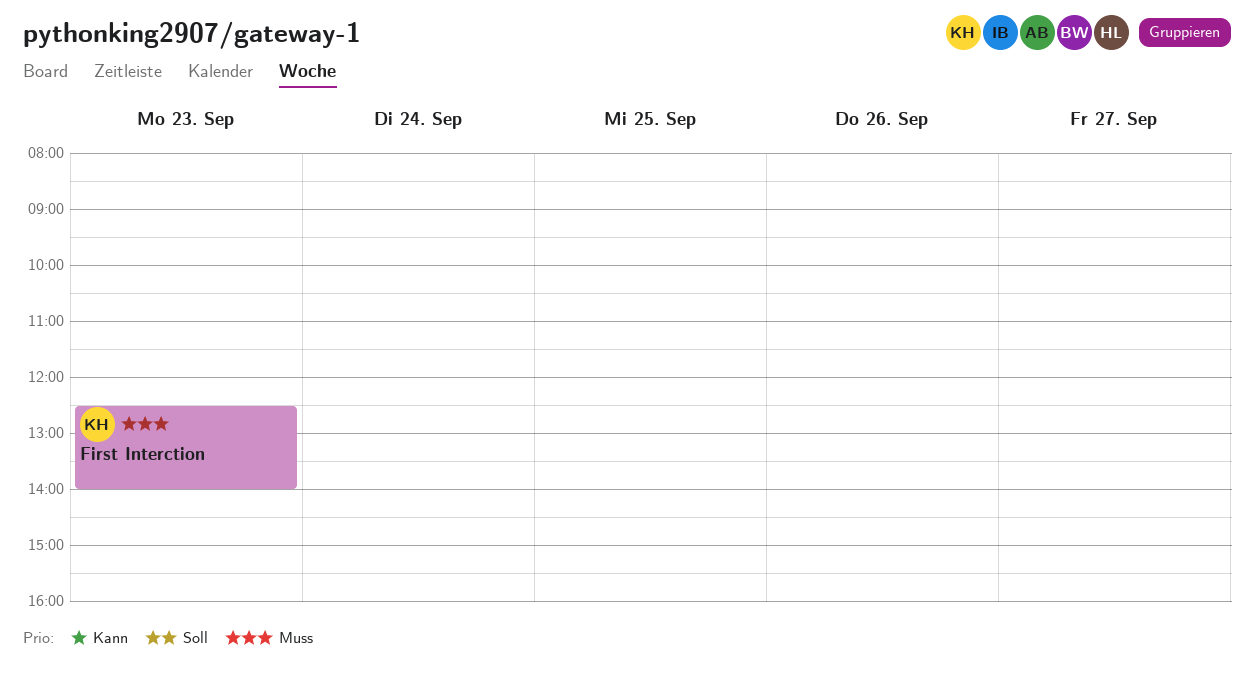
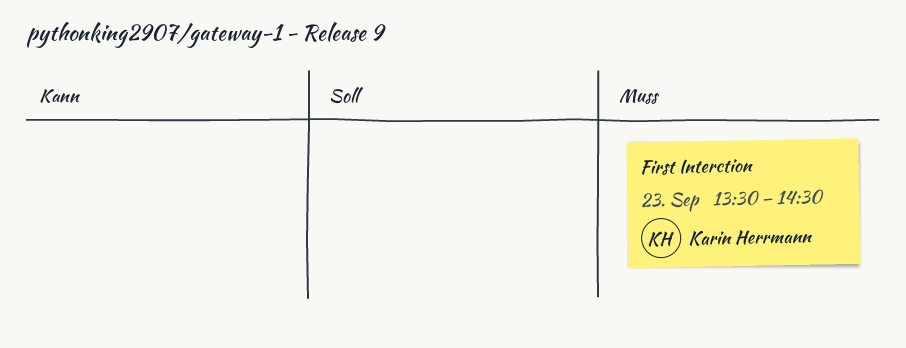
First Interction, begins: 12:30 -> 13:30
First Interction, ends: 14:00 -> 14:30

